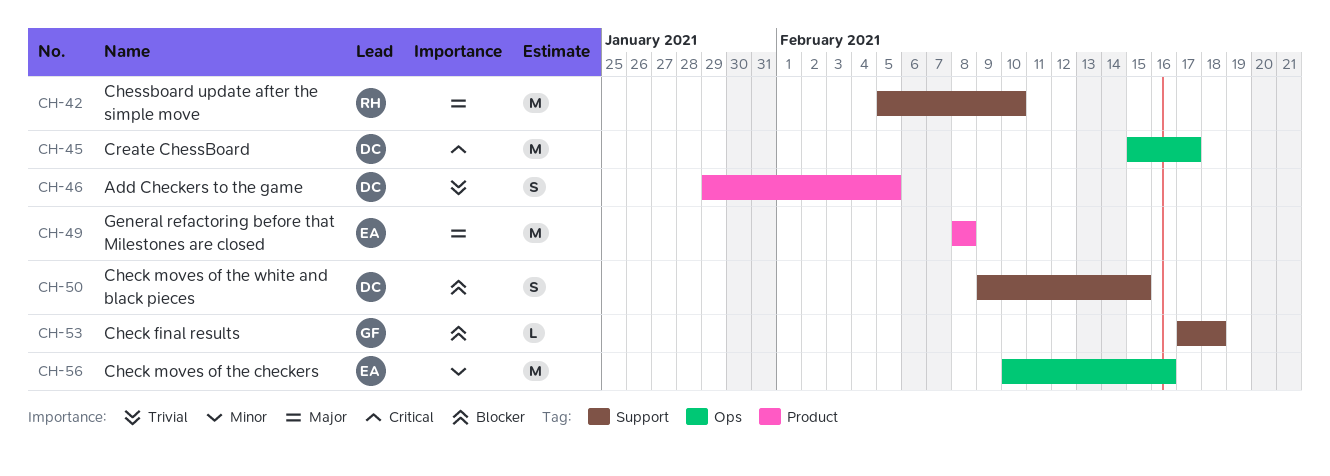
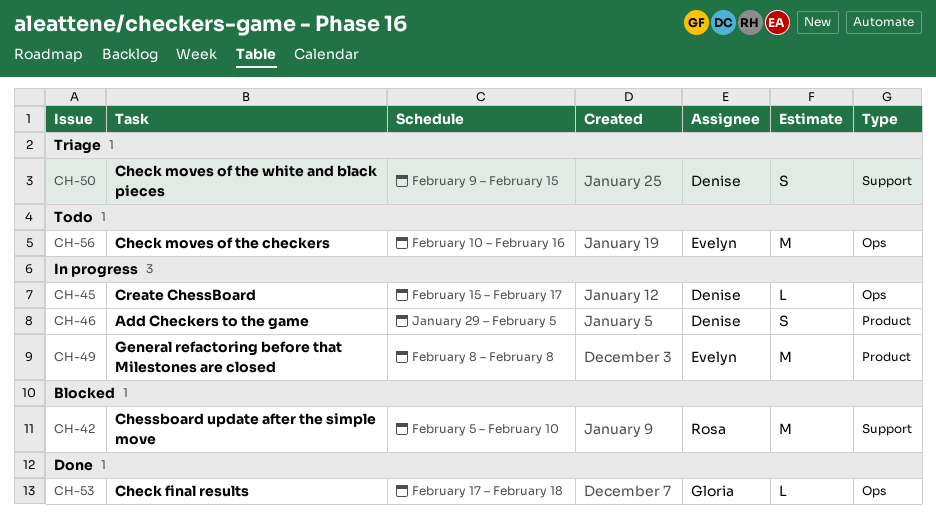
CH-45, estimate: M -> L
CH-53, label: Support -> Ops

